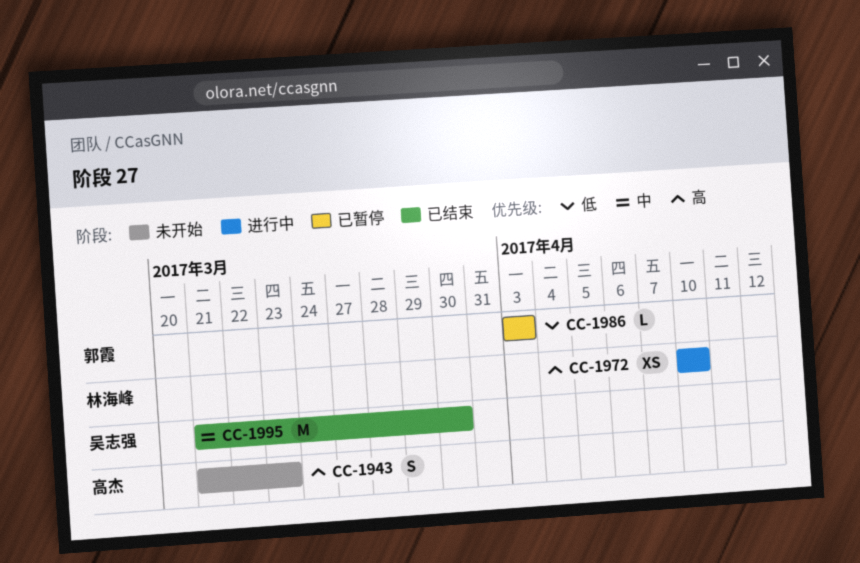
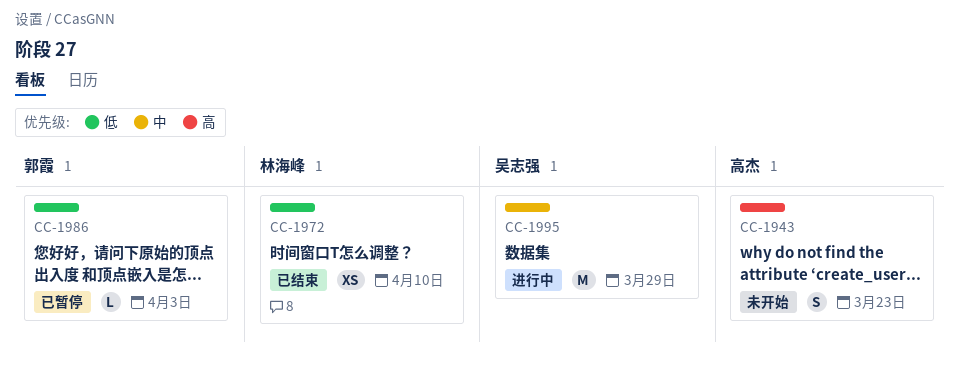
CC-1972, status: 进行中 -> 已结束
CC-1972, priority: 高 -> 低
CC-1995, status: 已结束 -> 进行中
CC-1995, due: Mar 30 -> Mar 29

